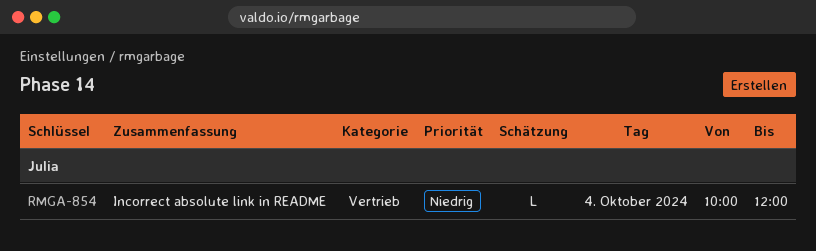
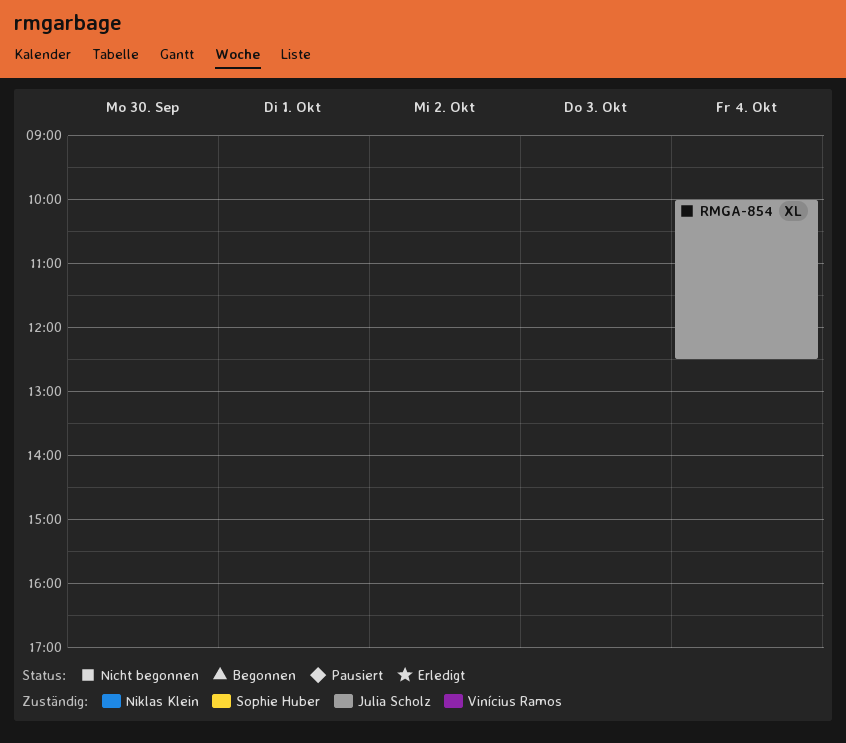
RMGA-854, estimate: L -> XL
RMGA-854, ends: 12:00 -> 12:30

